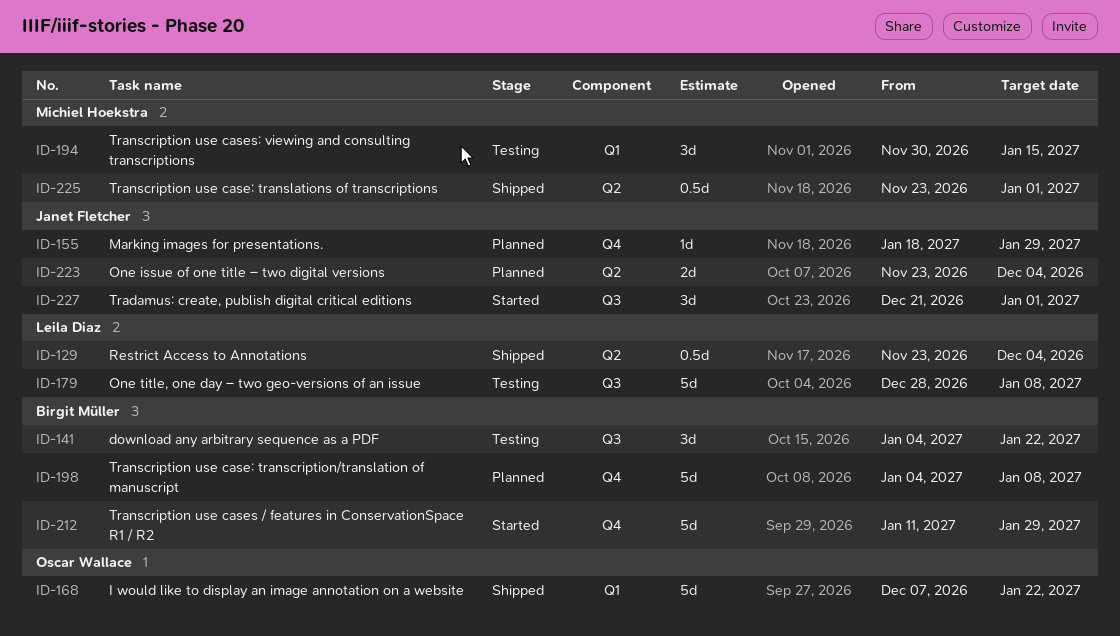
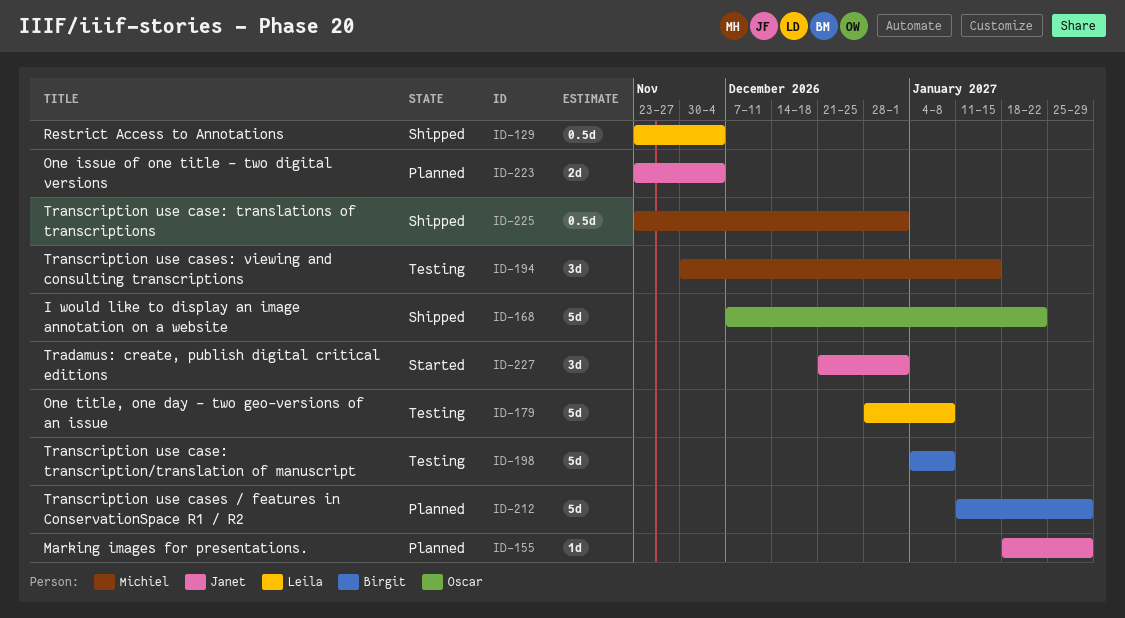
ID-141: present -> none
ID-198, status: Planned -> Testing
ID-212, status: Started -> Planned

